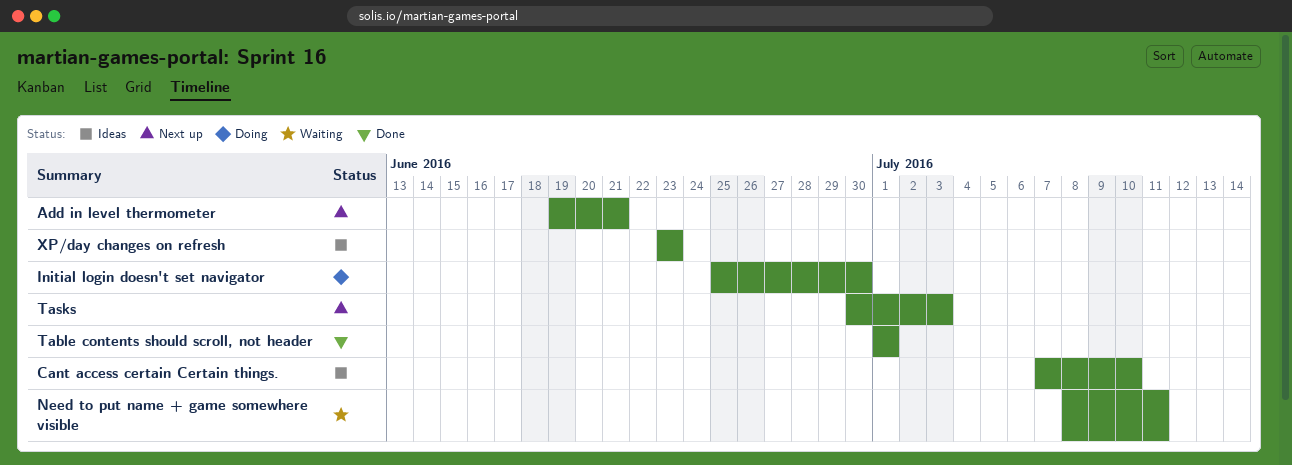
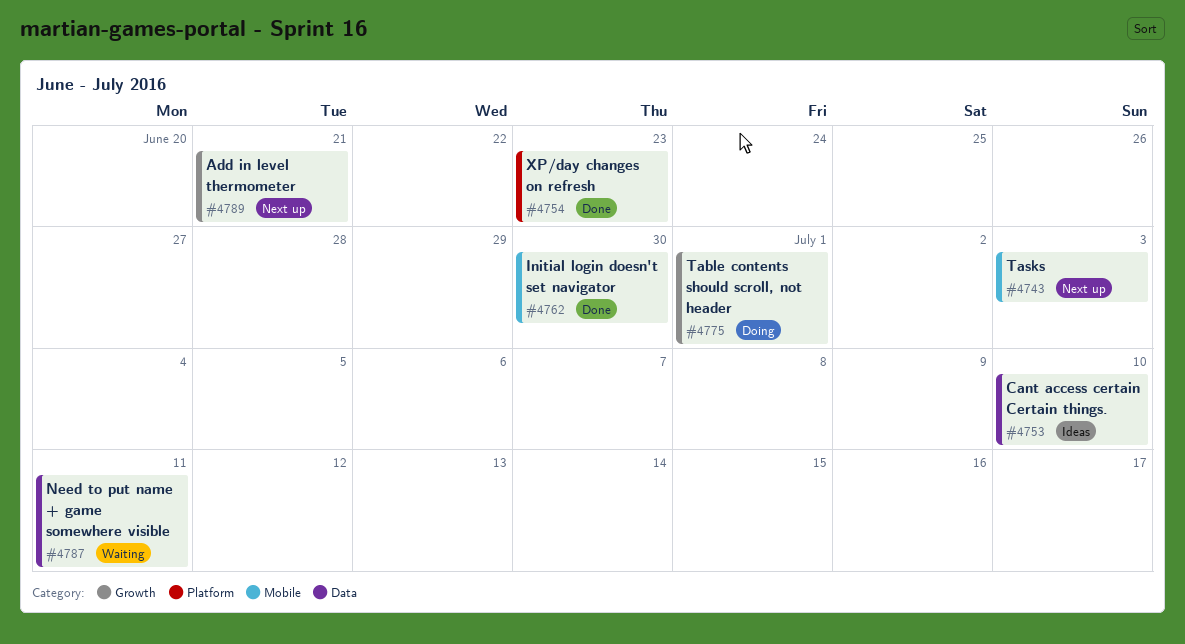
Initial login doesn't set navigator, status: Doing -> Done
Table contents should scroll, not header, status: Done -> Doing
XP/day changes on refresh, status: Ideas -> Done

